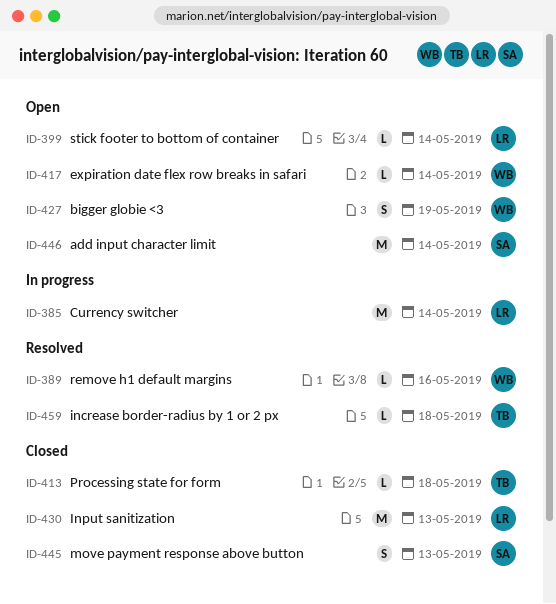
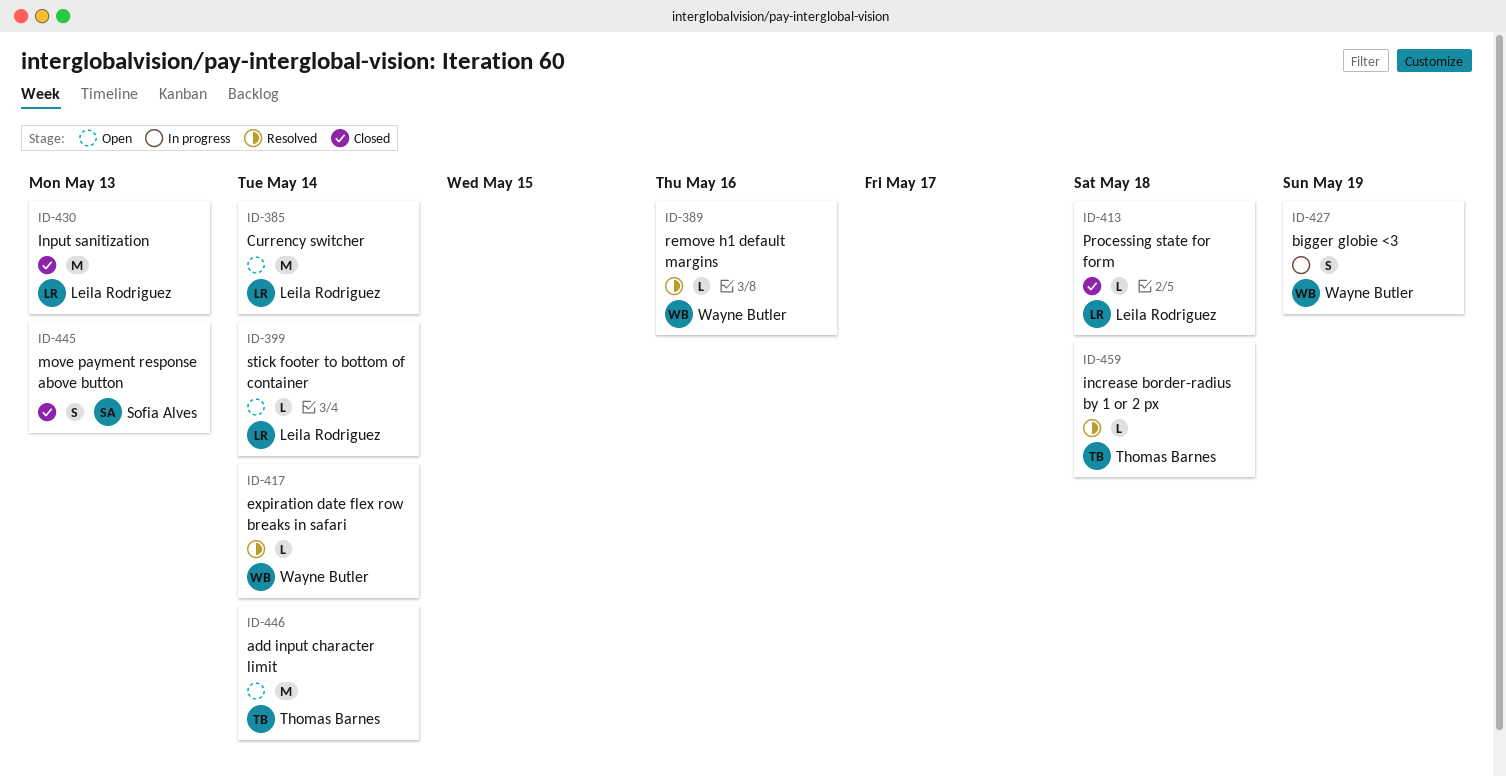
ID-385, status: In progress -> Open
ID-413, owner: Thomas Barnes -> Leila Rodriguez
ID-417, status: Open -> Resolved
ID-427, status: Open -> In progress
ID-446, owner: Sofia Alves -> Thomas Barnes

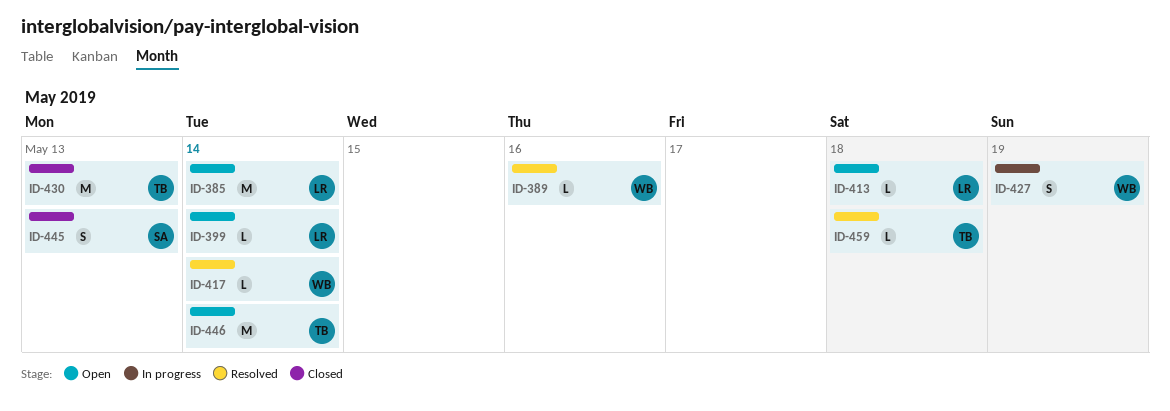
ID-413, status: Closed -> Open
ID-430, owner: Leila Rodriguez -> Thomas Barnes

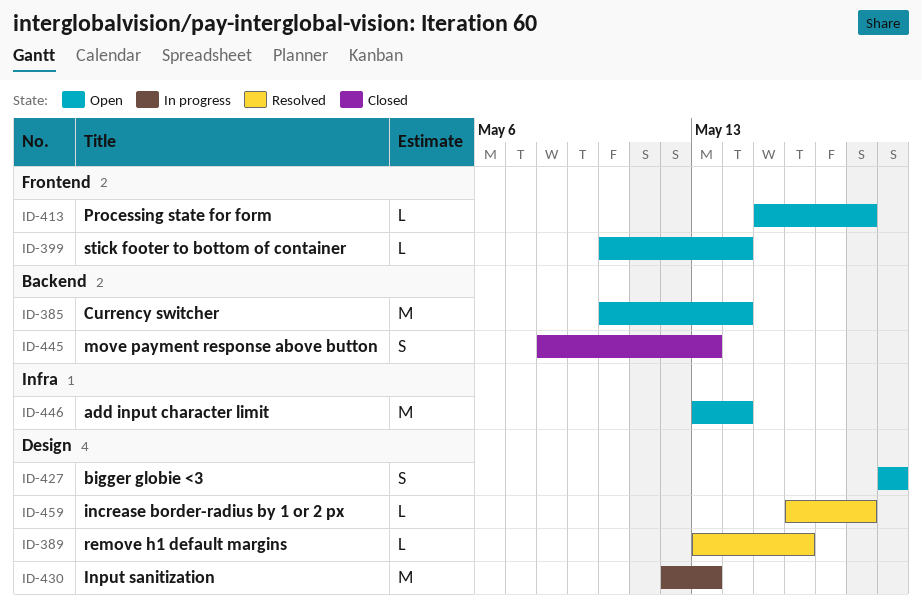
ID-417: present -> none
ID-427, status: In progress -> Open
ID-430, status: Closed -> In progress

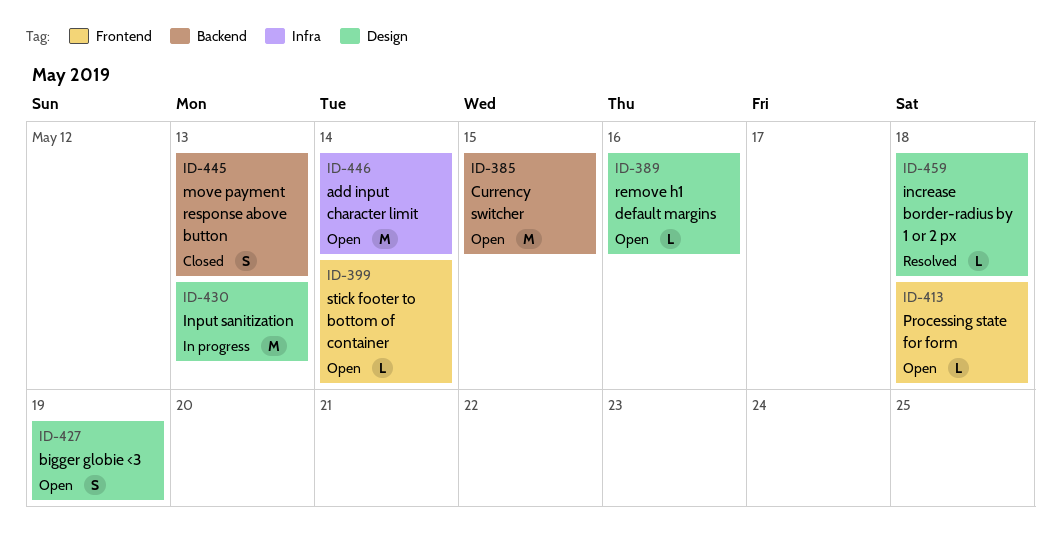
ID-385, due: May 14 -> May 15
ID-389, status: Resolved -> Open

